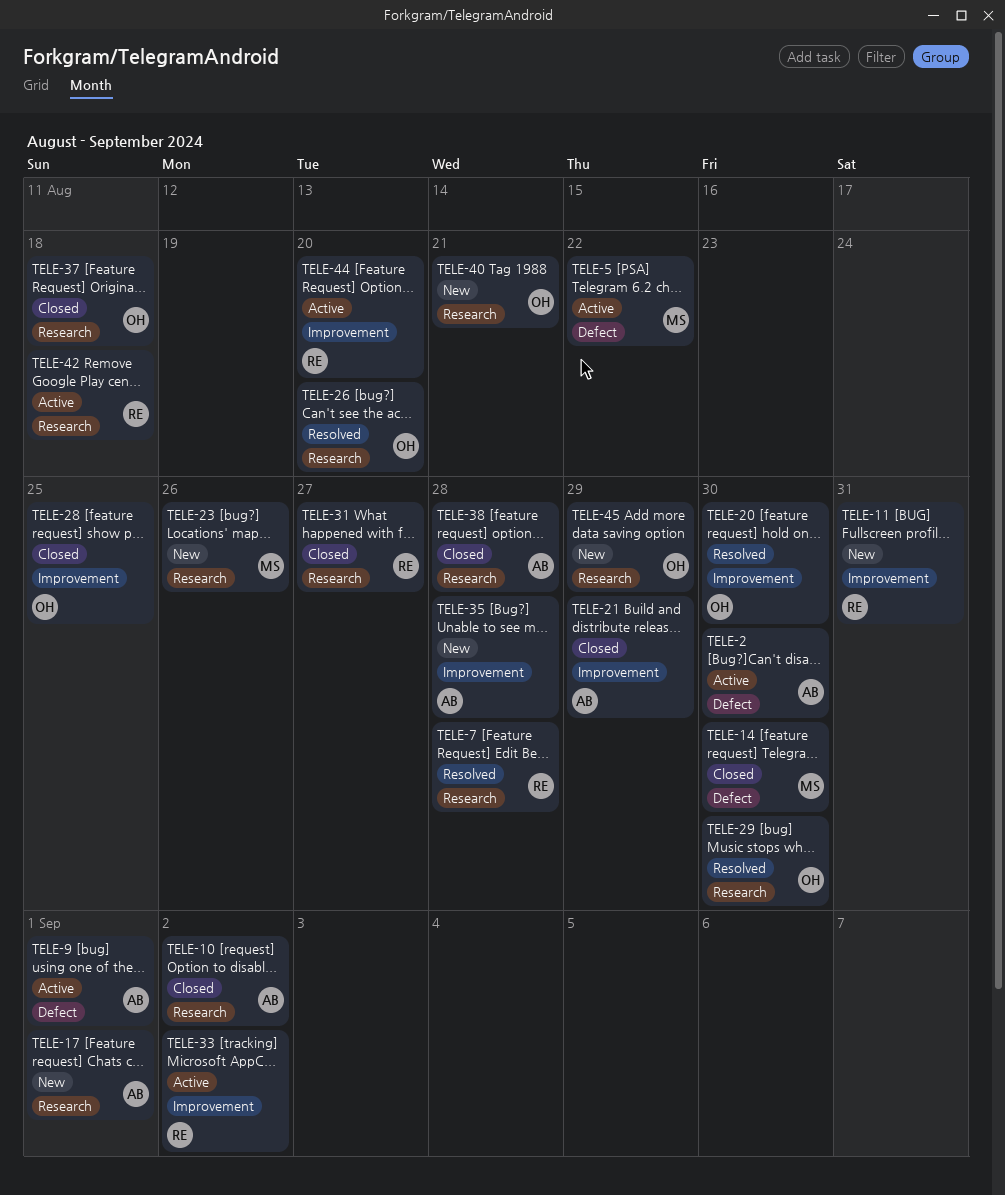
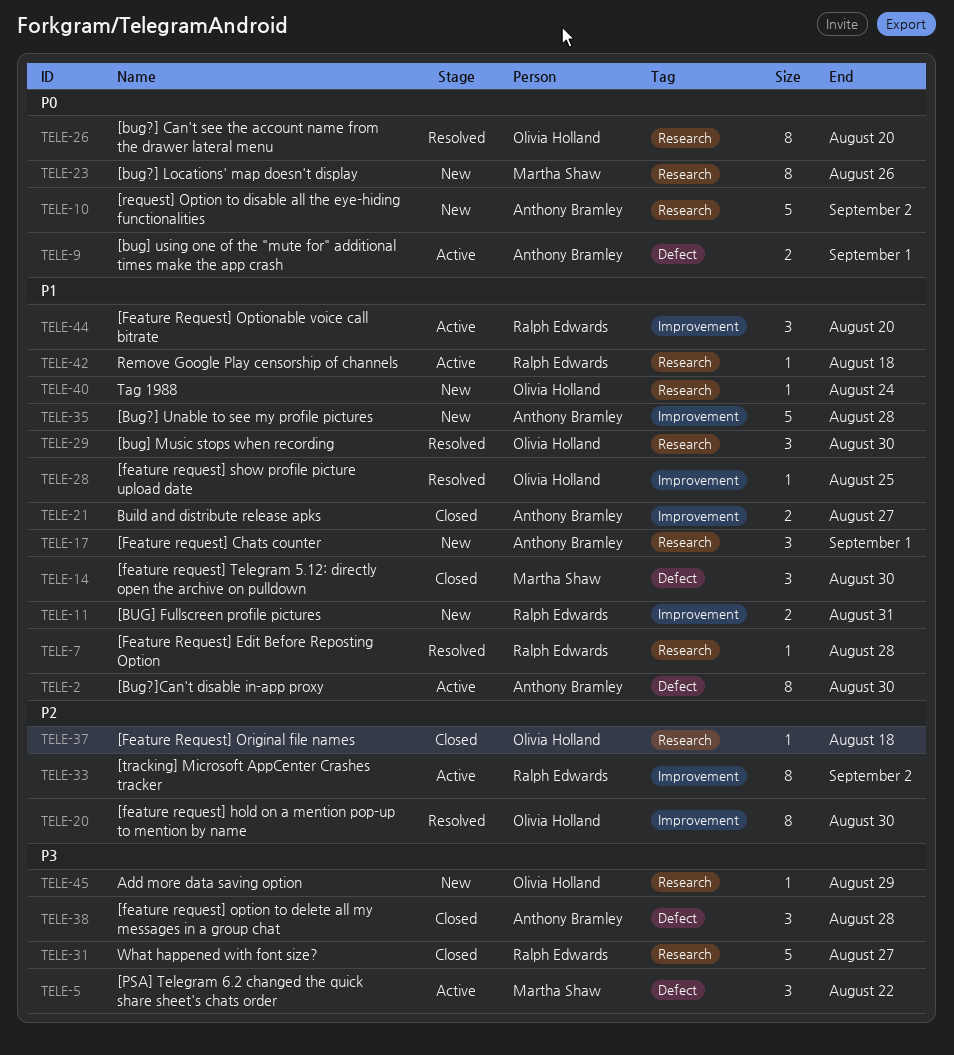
TELE-10, status: Closed -> New
TELE-21, due: Aug 29 -> Aug 27
TELE-28, status: Closed -> Resolved
TELE-38, label: Research -> Defect
TELE-40, due: Aug 21 -> Aug 24

